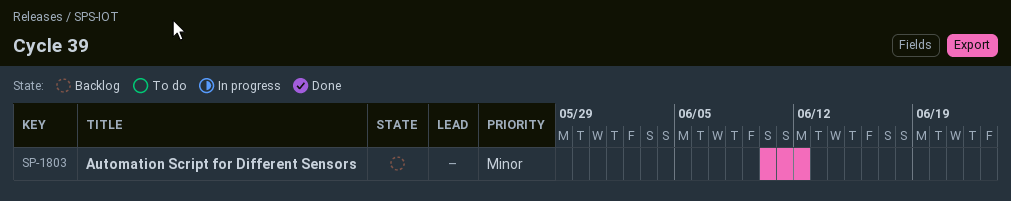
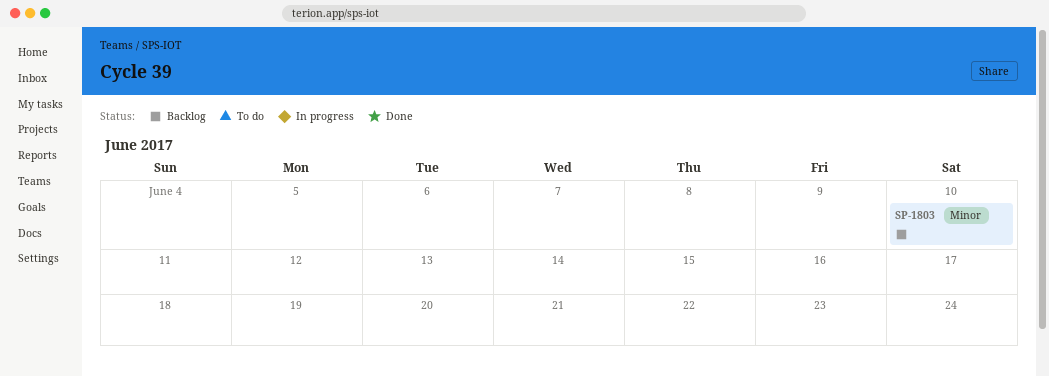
SP-1803, due: Jun 12 -> Jun 10

